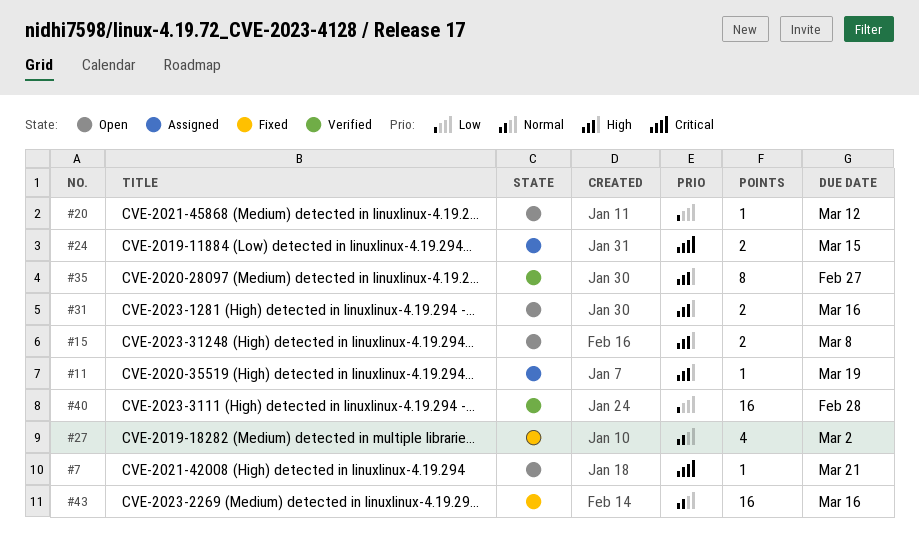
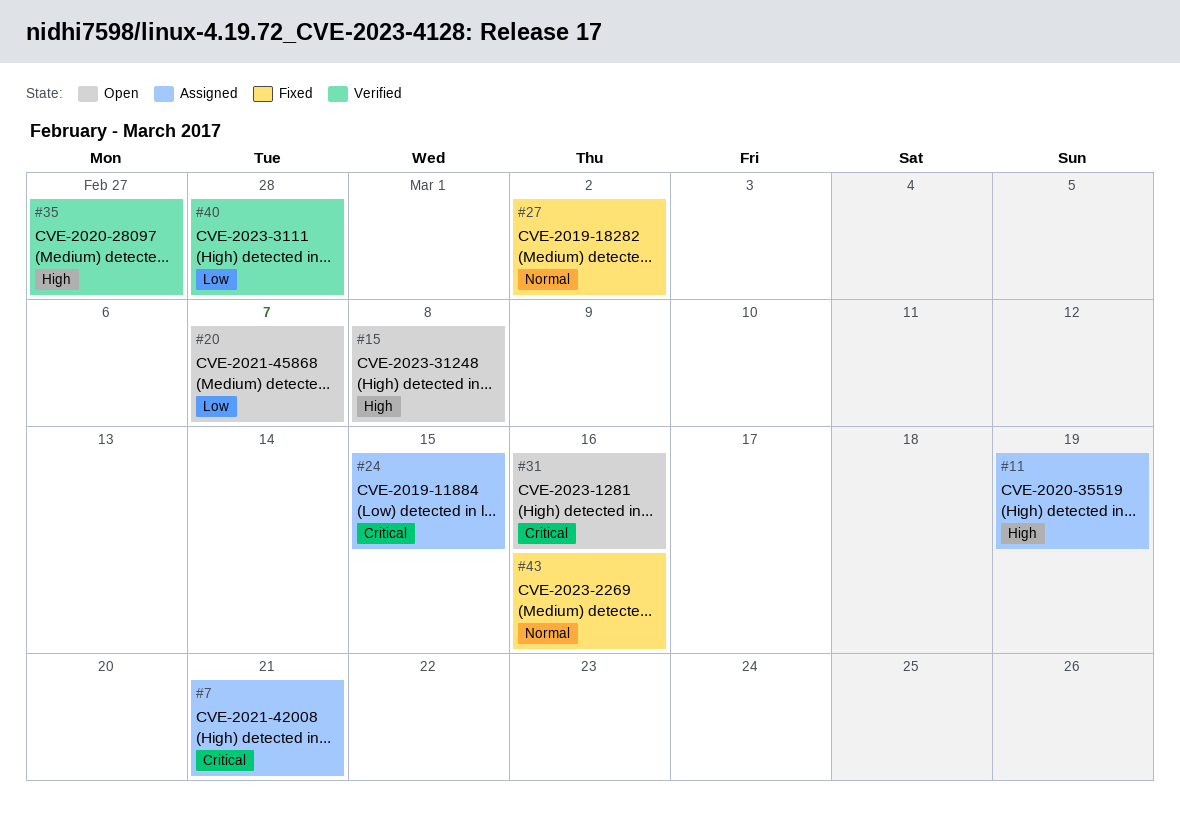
#7, status: Open -> Assigned
#20, due: Mar 12 -> Mar 7
#31, priority: High -> Critical

